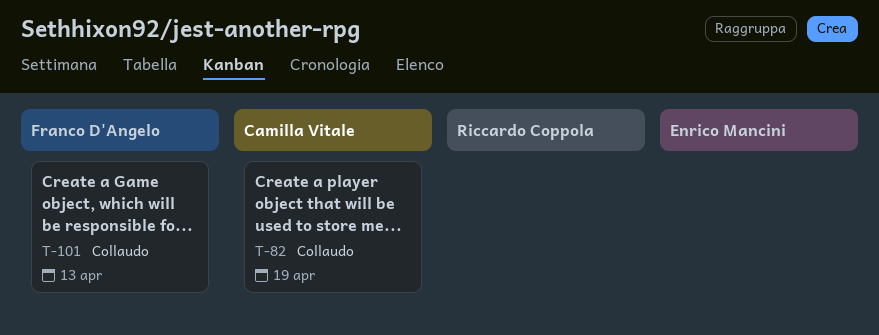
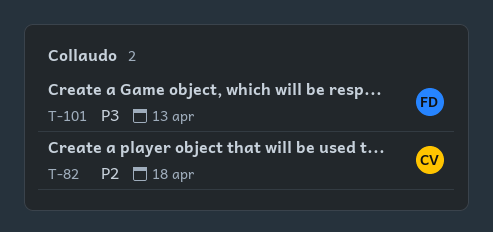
T-82, due: Apr 19 -> Apr 18

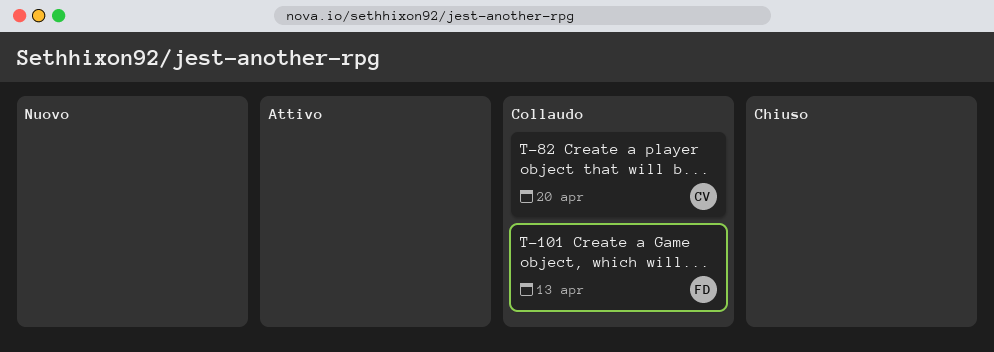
T-82, due: Apr 18 -> Apr 20

